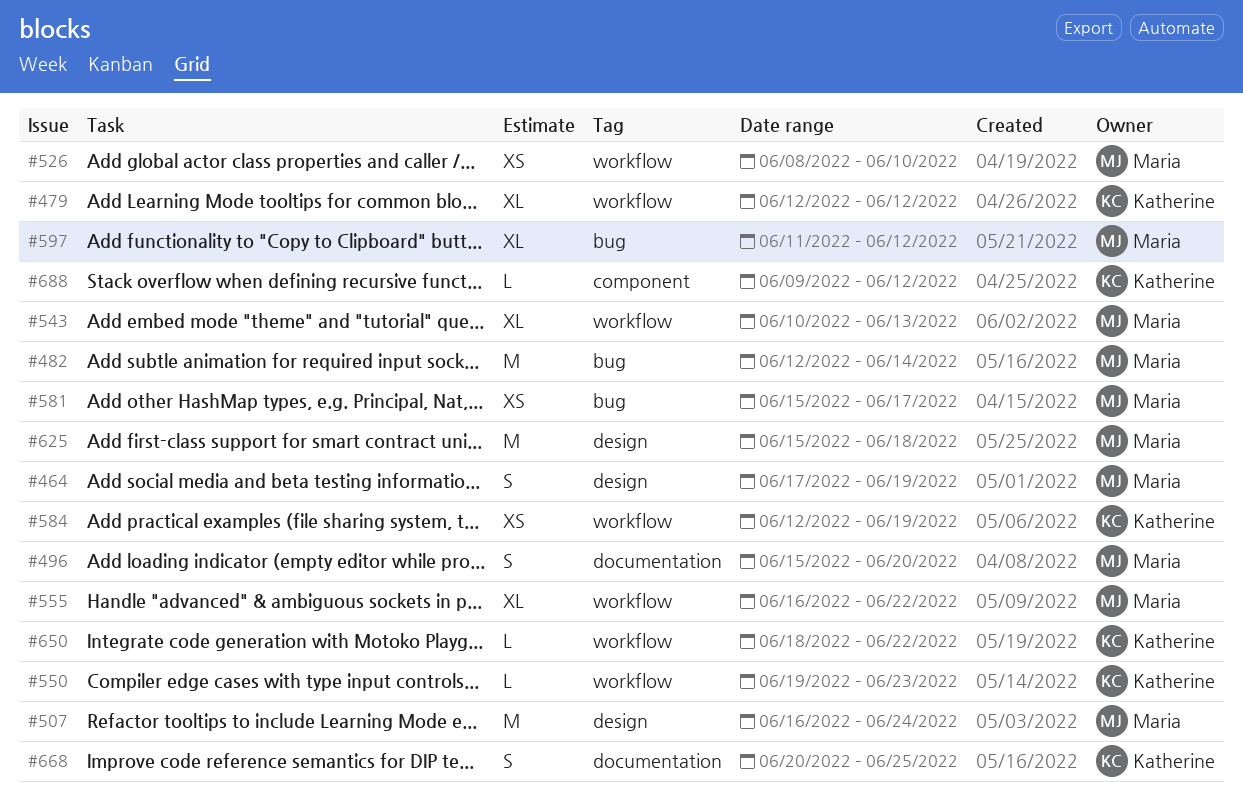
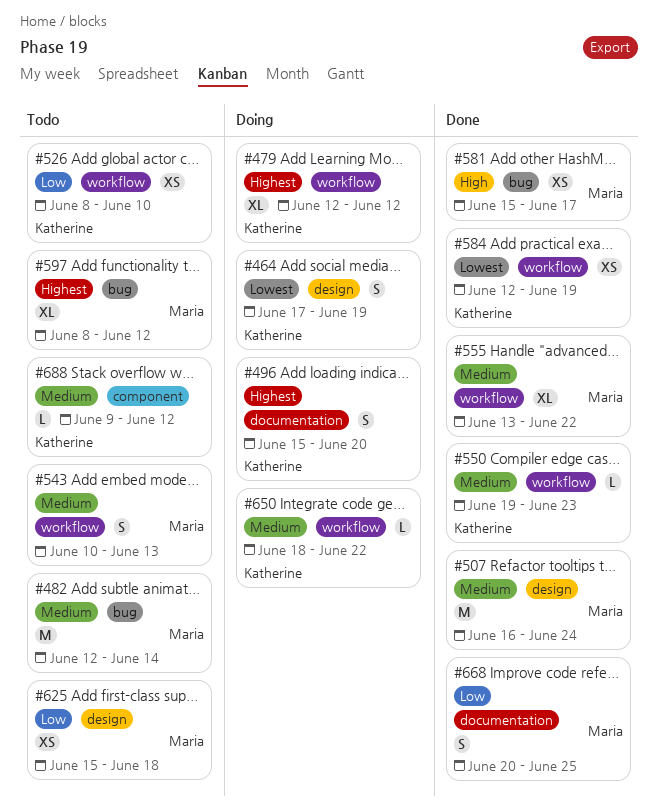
#464, owner: Maria -> Katherine
#496, owner: Maria -> Katherine
#526, owner: Maria -> Katherine
#543, estimate: XL -> S
#555, start: Jun 16 -> Jun 13
#597, start: Jun 11 -> Jun 8
#625, estimate: M -> XS
#668, owner: Katherine -> Maria

